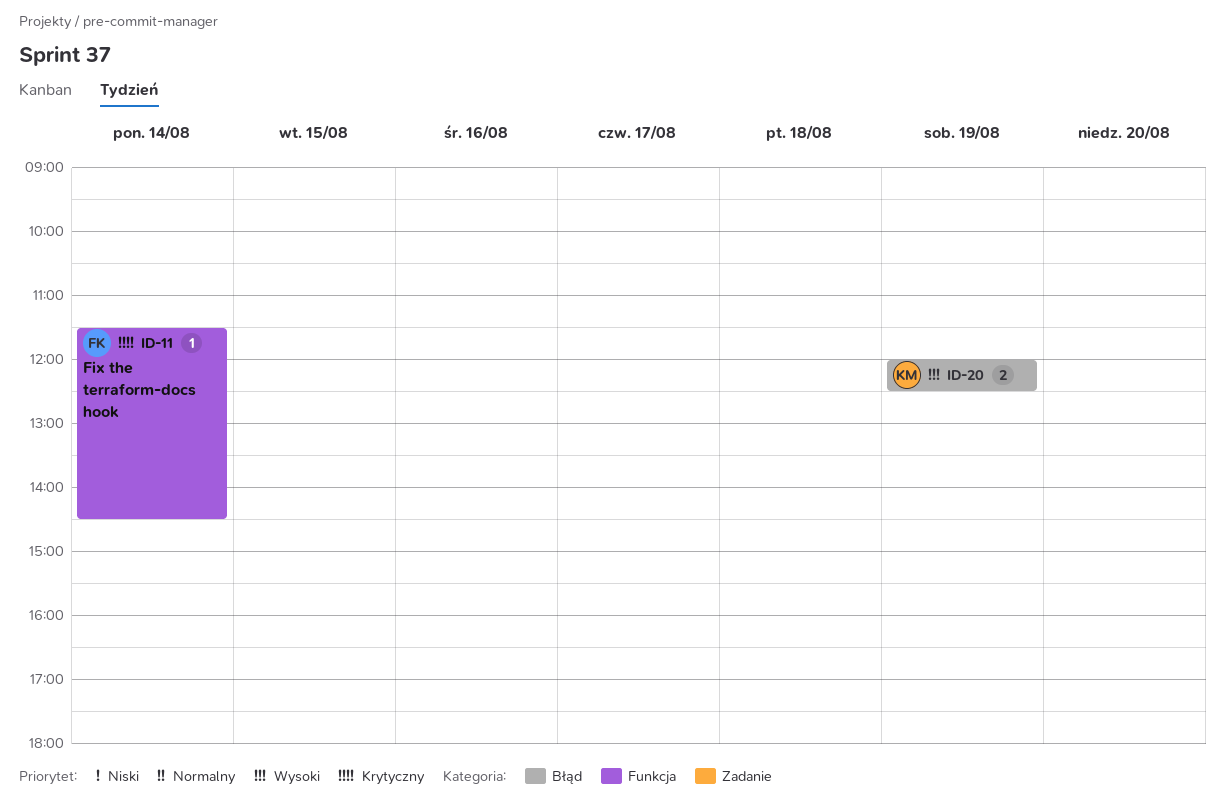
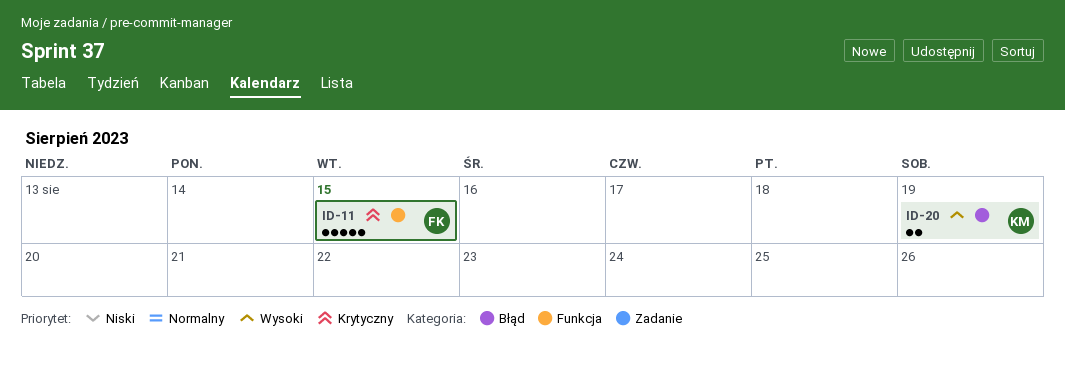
ID-11, estimate: 1 -> 5
ID-11, day: Aug 14 -> Aug 15

